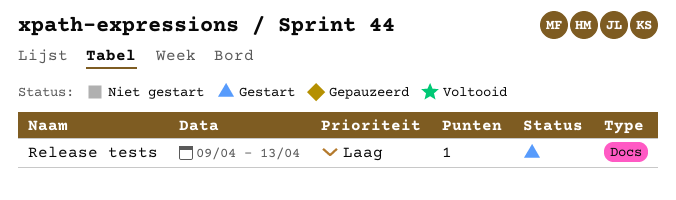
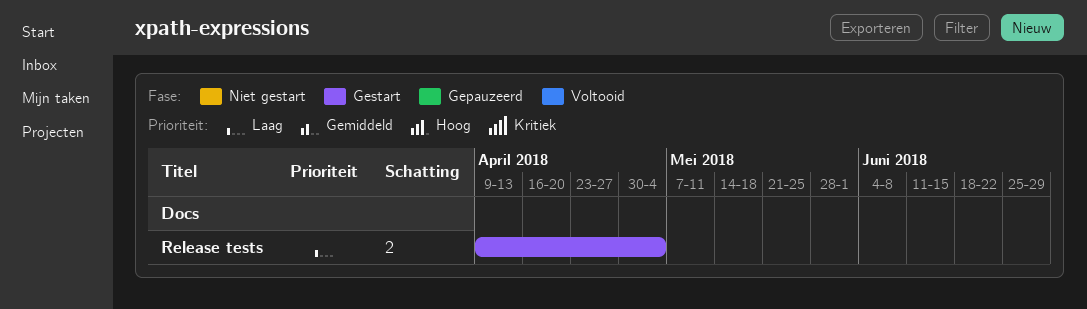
Release tests, estimate: 1 -> 2
Release tests, due: Apr 13 -> May 4

